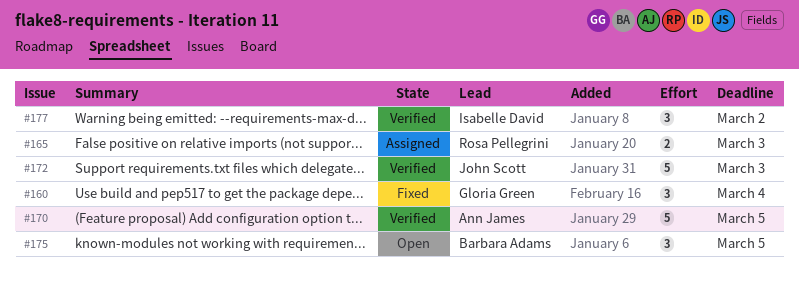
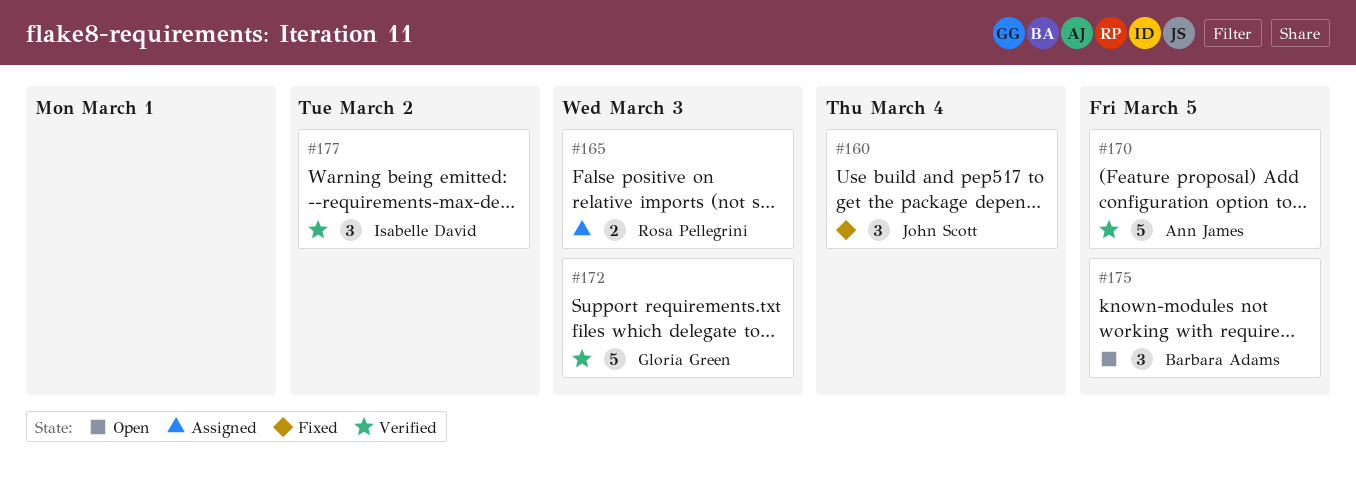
#160, owner: Gloria Green -> John Scott
#172, owner: John Scott -> Gloria Green

